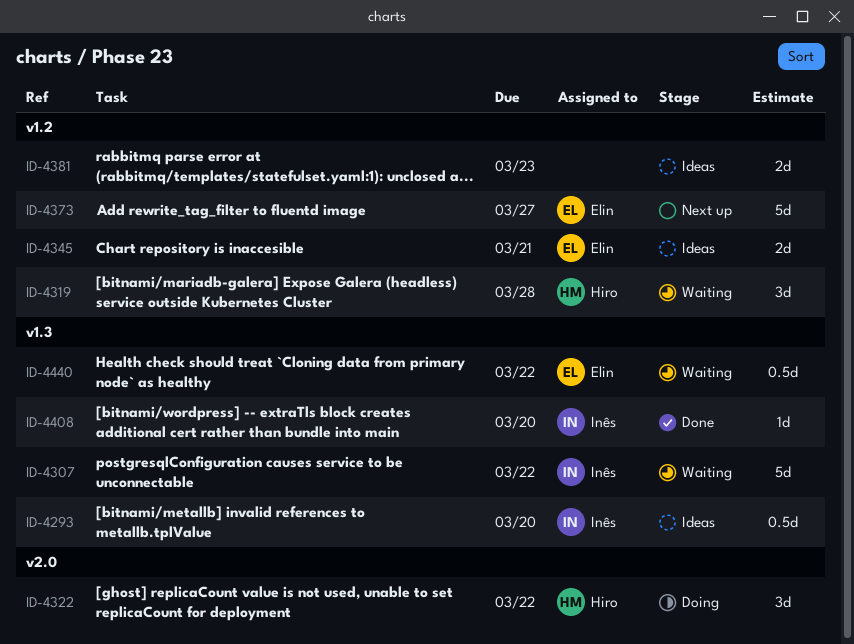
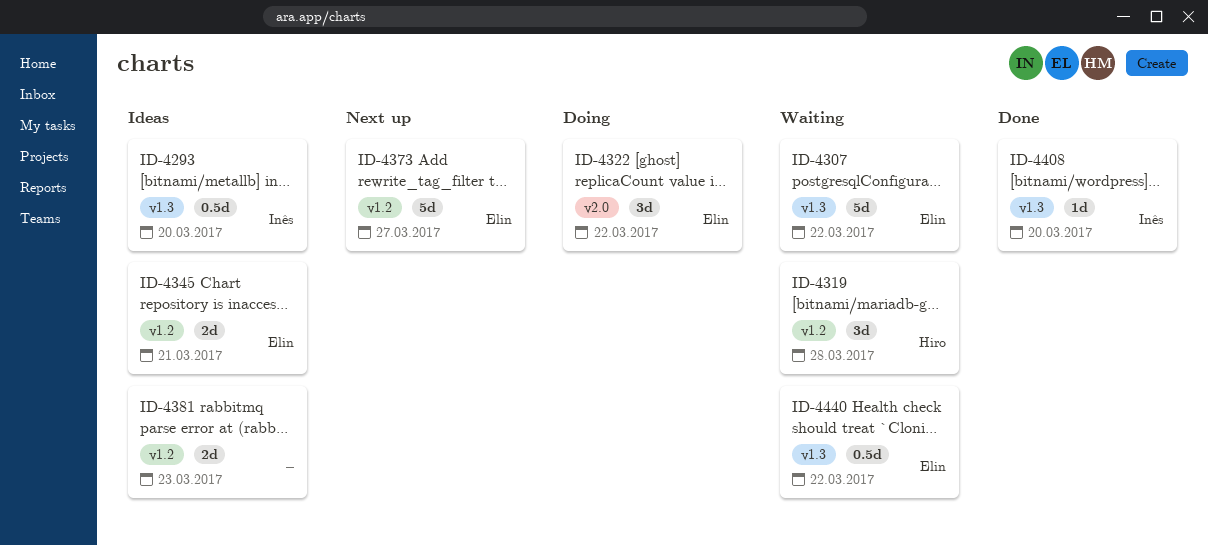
ID-4307, owner: Inês -> Elin
ID-4322, owner: Hiro -> Elin

